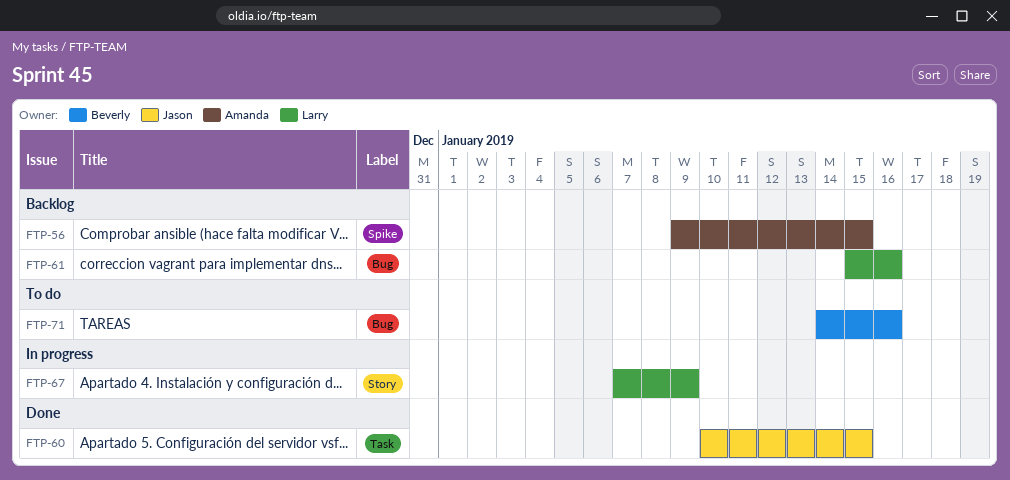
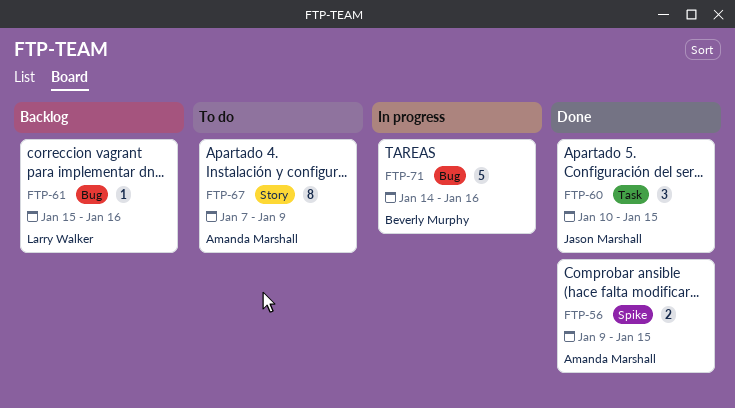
FTP-56, status: Backlog -> Done
FTP-67, status: In progress -> To do
FTP-67, owner: Larry Walker -> Amanda Marshall
FTP-71, status: To do -> In progress

